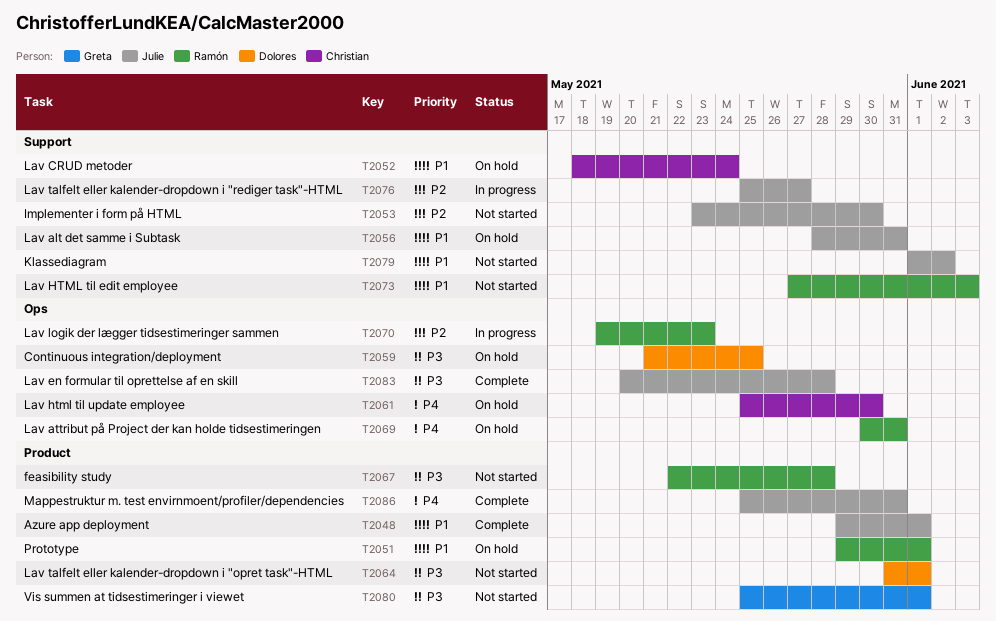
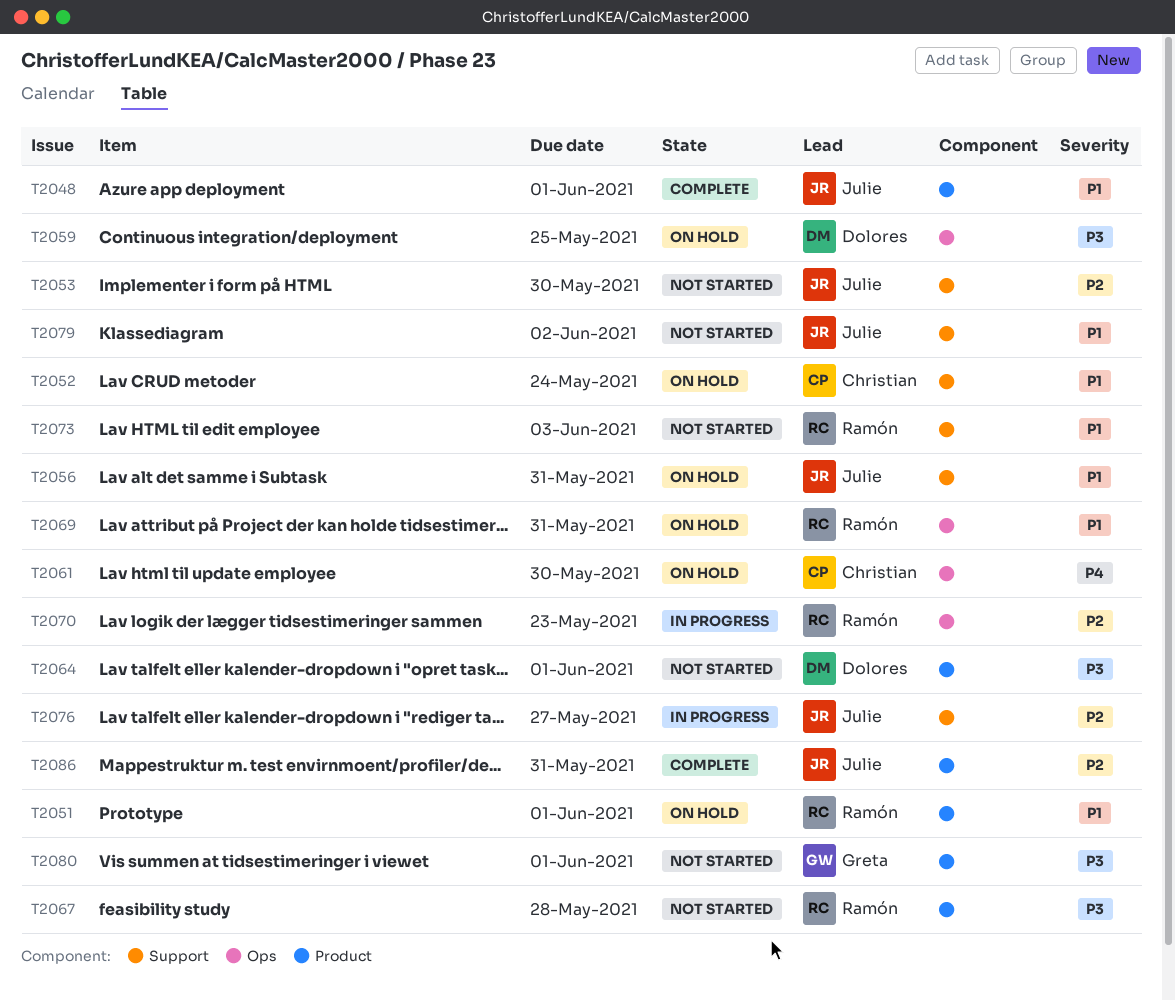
T2069, priority: P4 -> P1
T2083: present -> none
T2086, priority: P4 -> P2

